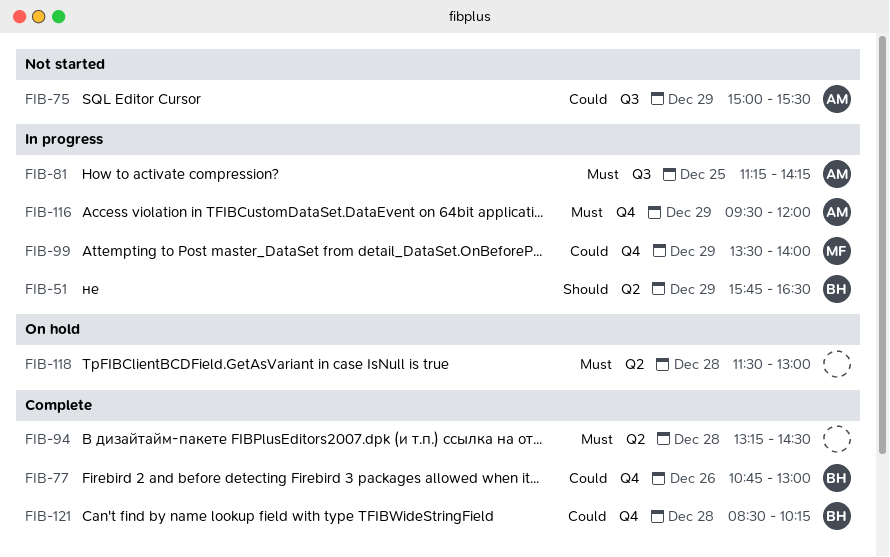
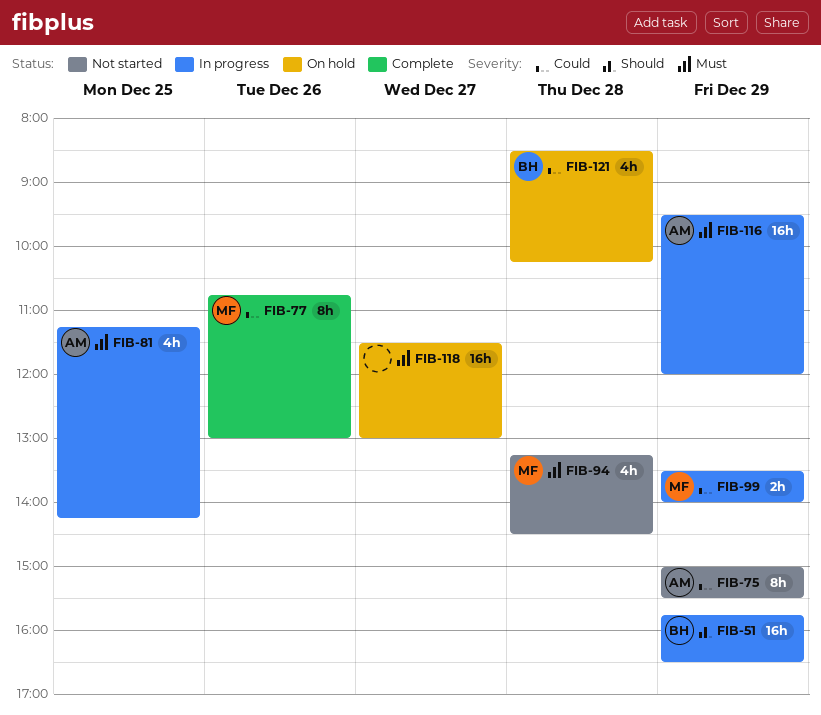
FIB-77, owner: BH -> MF
FIB-94, status: Complete -> Not started
FIB-94, owner: none -> MF
FIB-118, day: Dec 28 -> Dec 27
FIB-121, status: Complete -> On hold

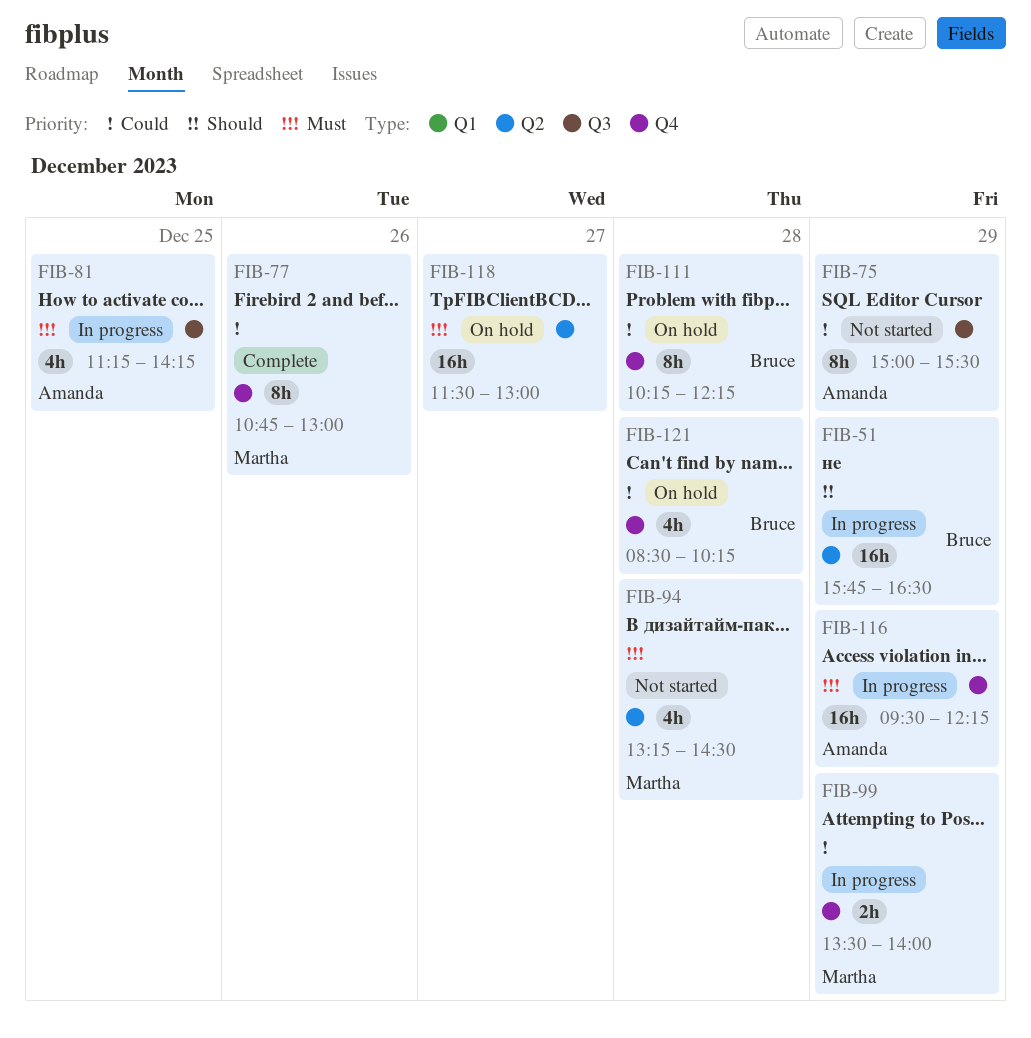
FIB-111: none -> present
FIB-116, ends: 12:00 -> 12:15

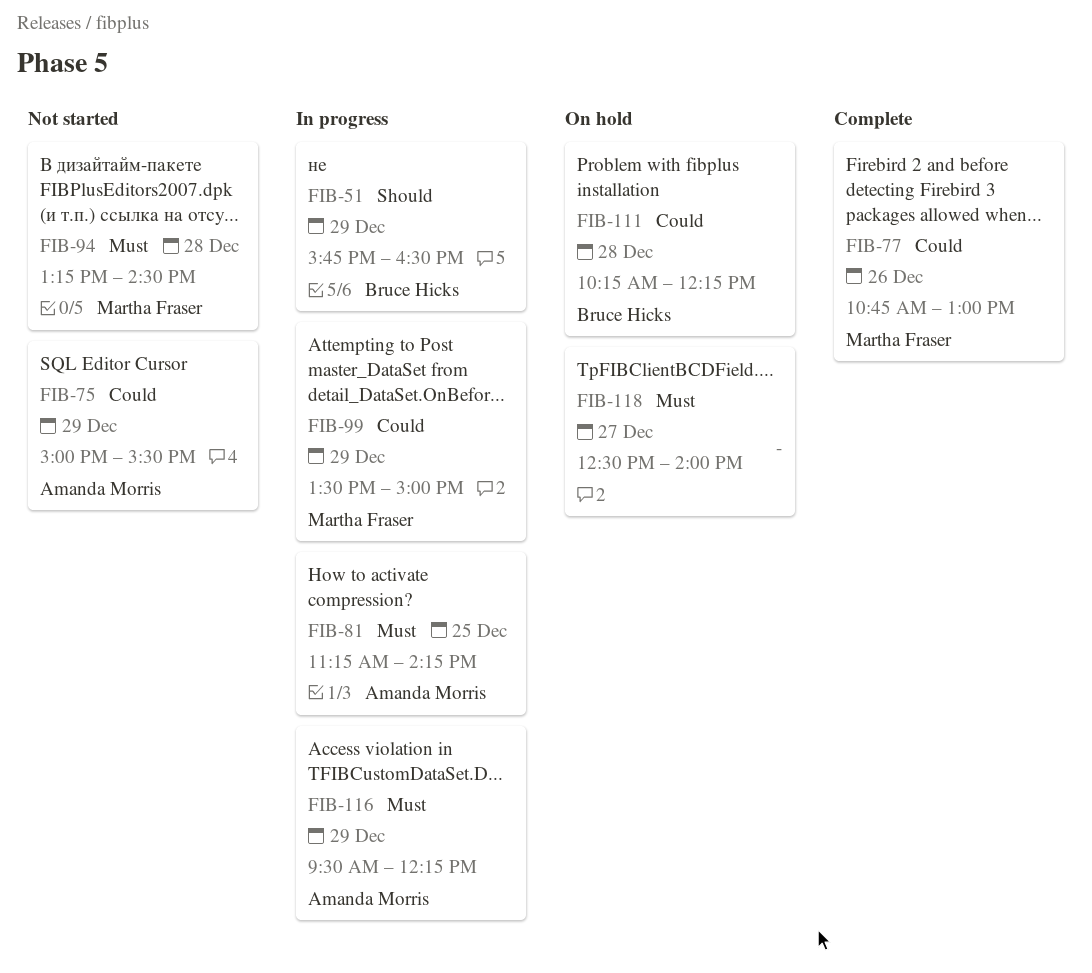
FIB-99, ends: 14:00 -> 15:00
FIB-118, begins: 11:30 -> 12:30
FIB-118, ends: 13:00 -> 14:00
FIB-121: present -> none

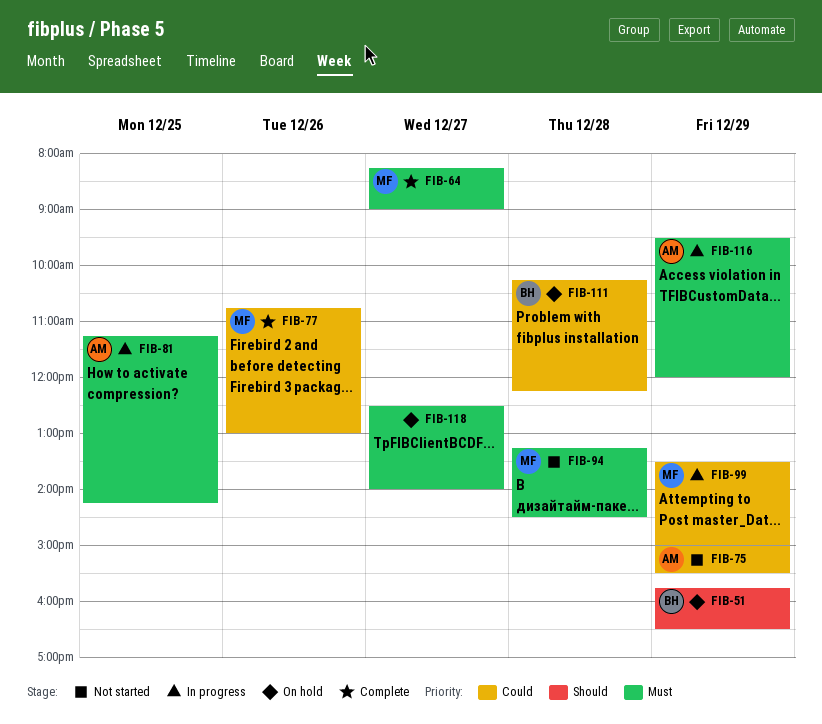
FIB-51, status: In progress -> On hold
FIB-64: none -> present
FIB-116, ends: 12:15 -> 12:00

